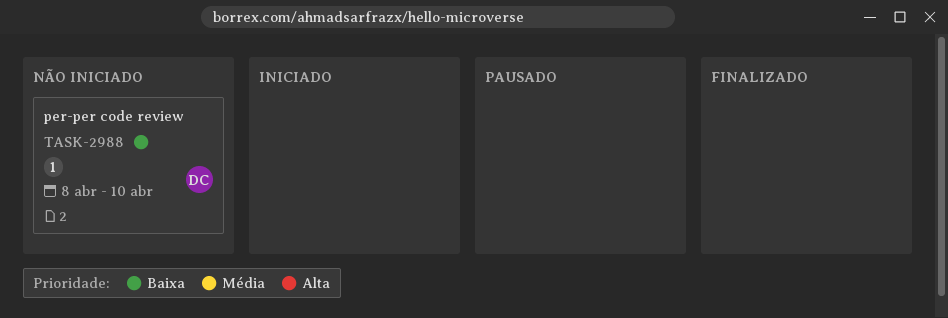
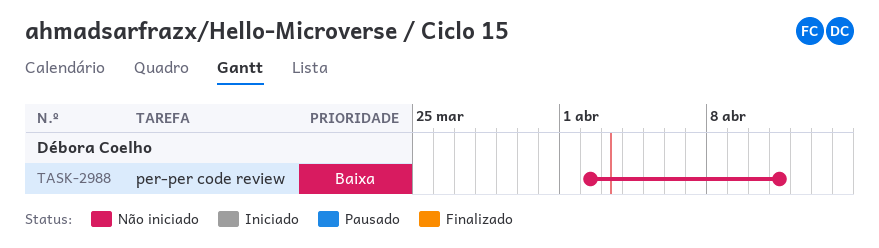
TASK-2988, start: Apr 8 -> Apr 2
TASK-2988, due: Apr 10 -> Apr 11

